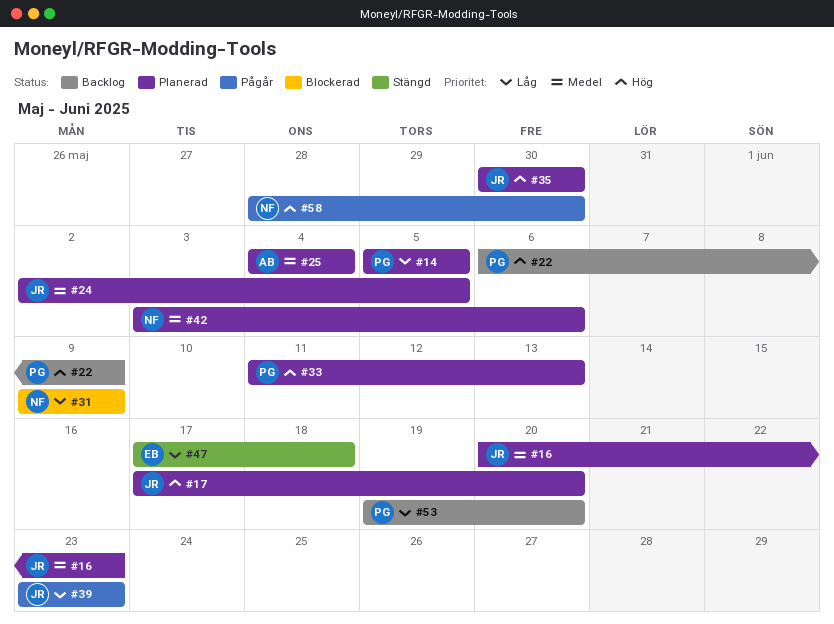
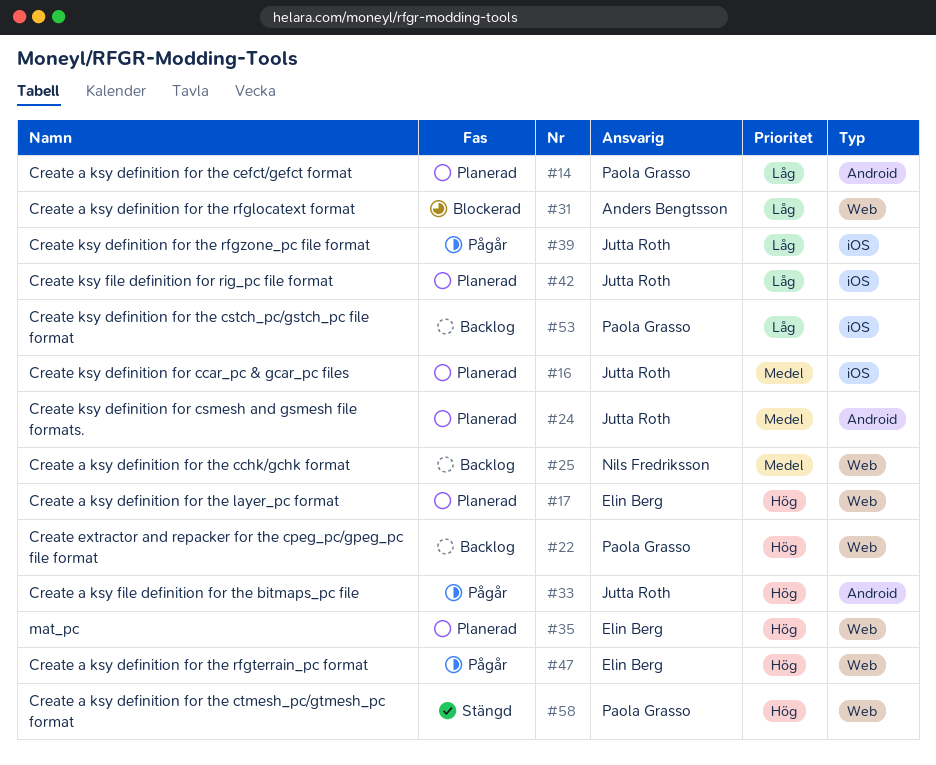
#17, owner: Jutta Roth -> Elin Berg
#25, status: Planerad -> Backlog
#25, owner: Anders Bengtsson -> Nils Fredriksson
#31, owner: Nils Fredriksson -> Anders Bengtsson
#33, status: Planerad -> Pågår
#33, owner: Paola Grasso -> Jutta Roth
#35, owner: Jutta Roth -> Elin Berg
#42, owner: Nils Fredriksson -> Jutta Roth
#42, priority: Medel -> Låg
#47, status: Stängd -> Pågår
#47, priority: Låg -> Hög
#58, status: Pågår -> Stängd
#58, owner: Nils Fredriksson -> Paola Grasso

